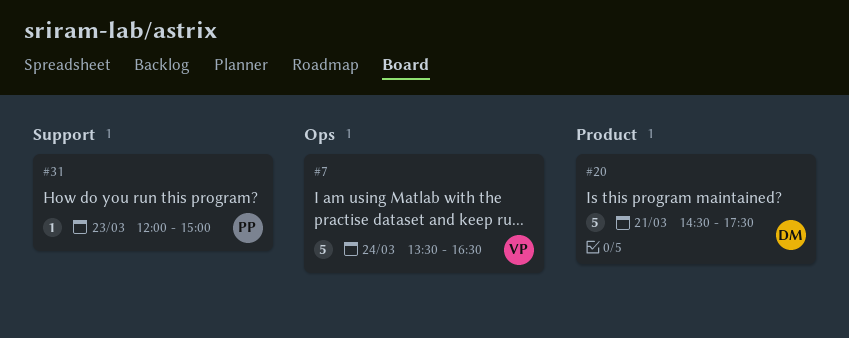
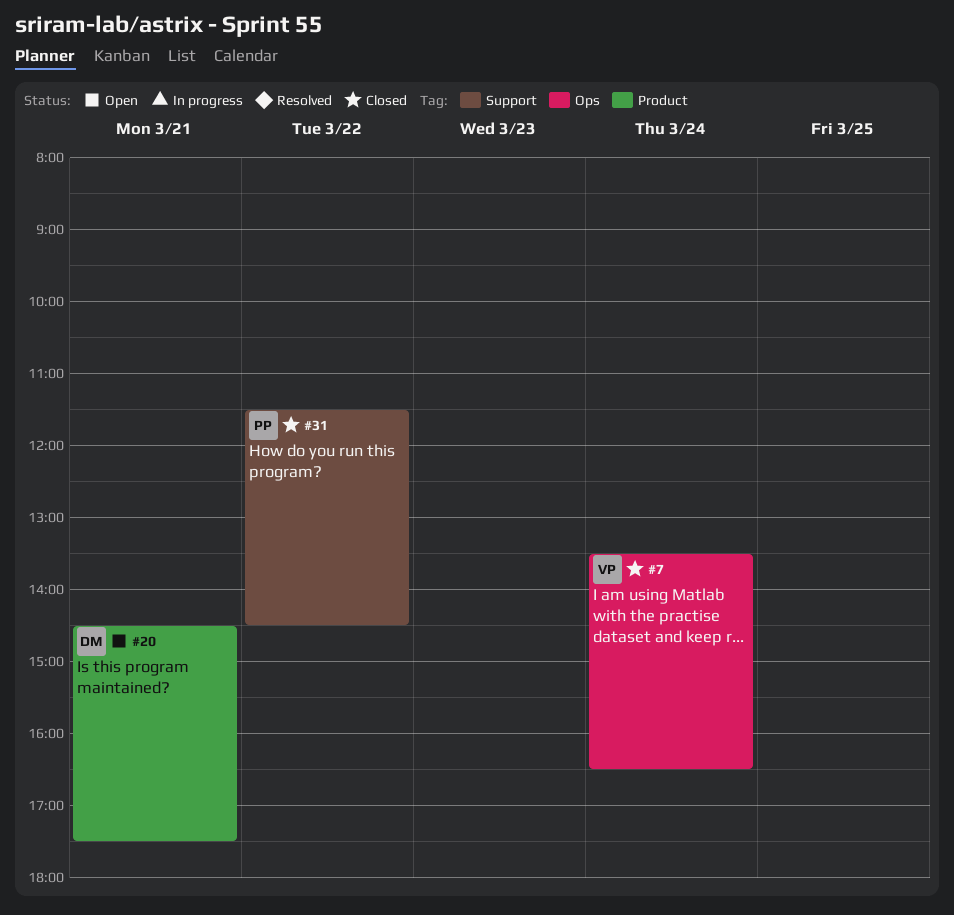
#31, day: Mar 23 -> Mar 22
#31, begins: 12:00 -> 11:30
#31, ends: 15:00 -> 14:30

